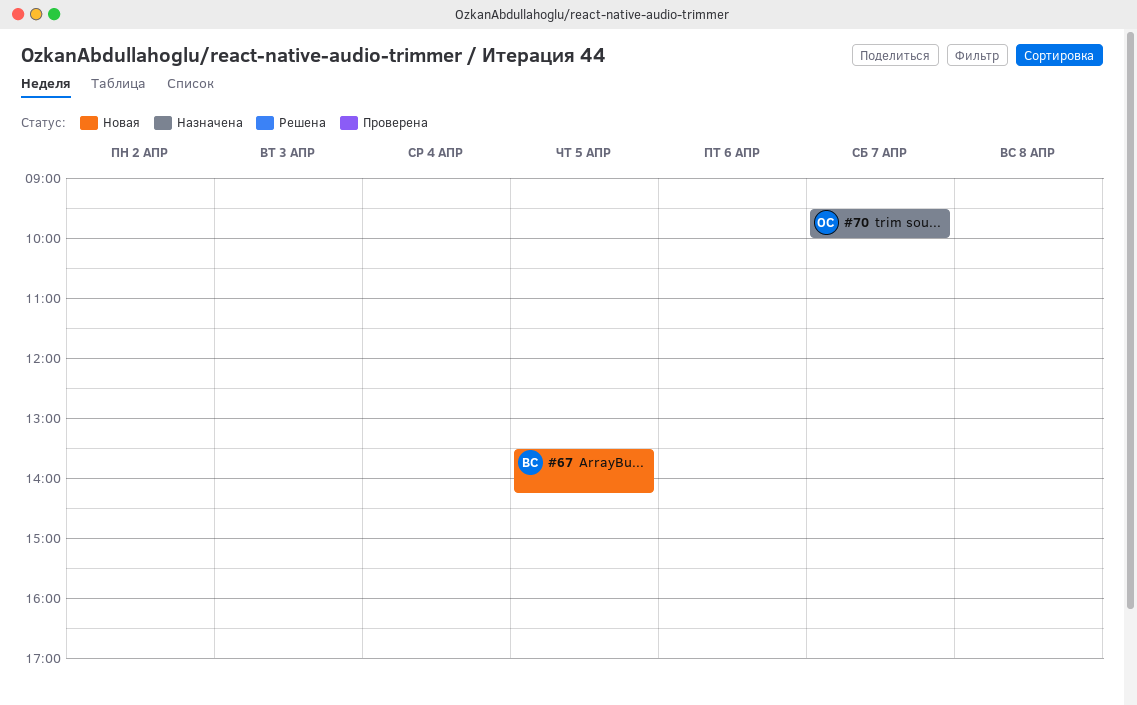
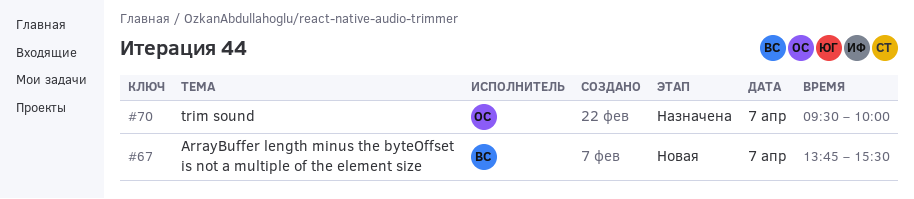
#67, day: Apr 5 -> Apr 7
#67, begins: 13:30 -> 13:45
#67, ends: 14:15 -> 15:30

